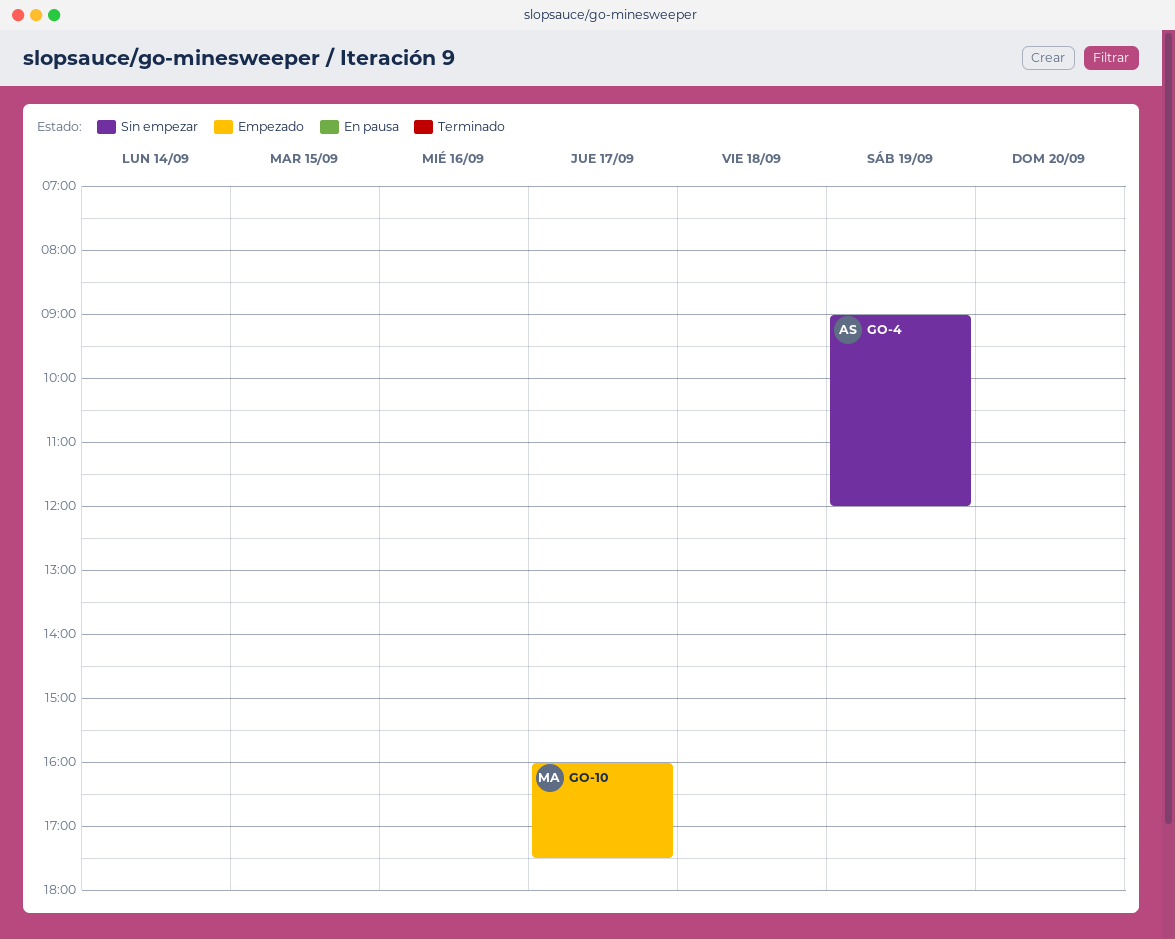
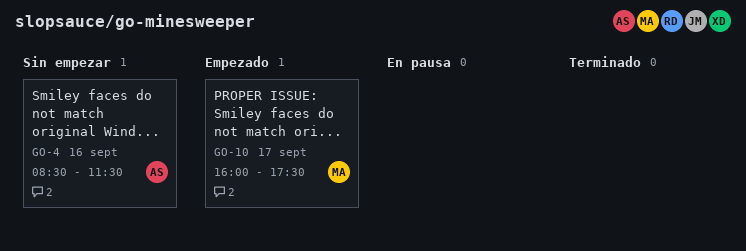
GO-4, day: Sep 19 -> Sep 16
GO-4, begins: 09:00 -> 08:30
GO-4, ends: 12:00 -> 11:30

